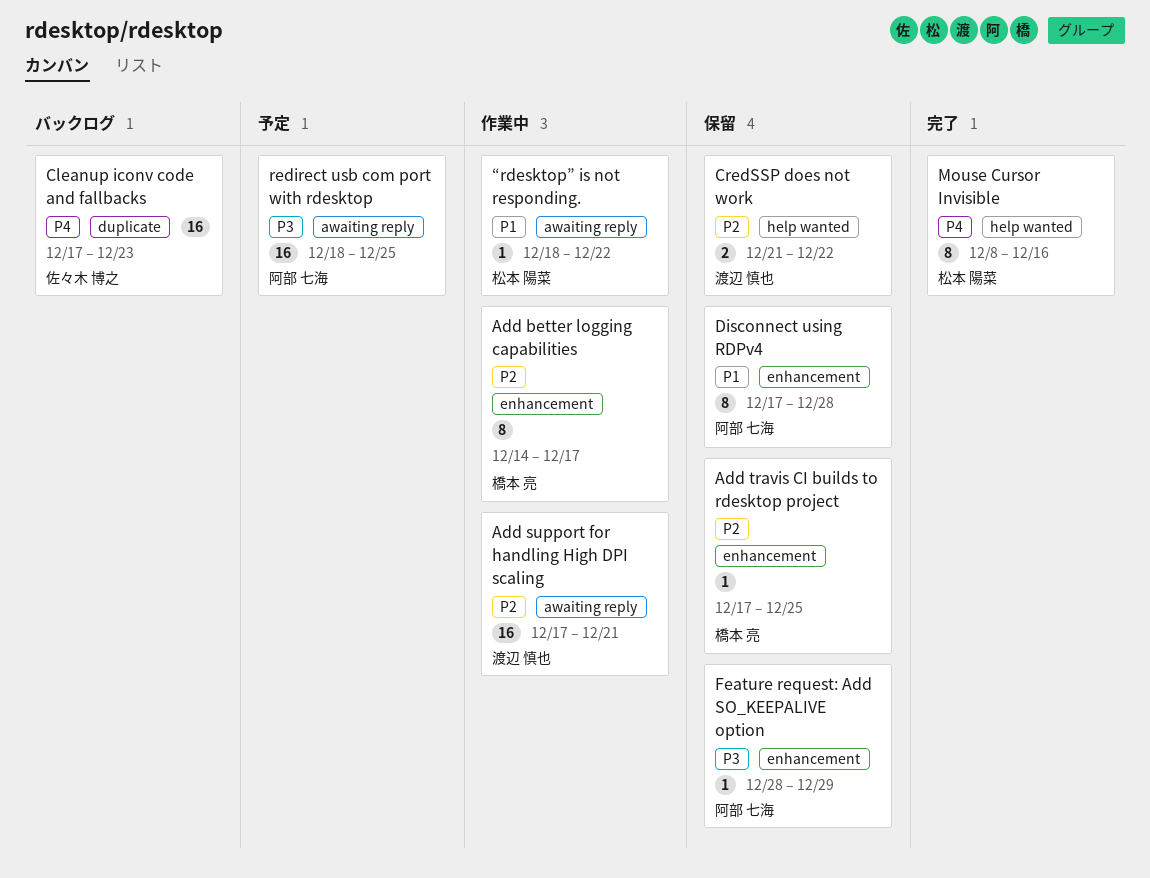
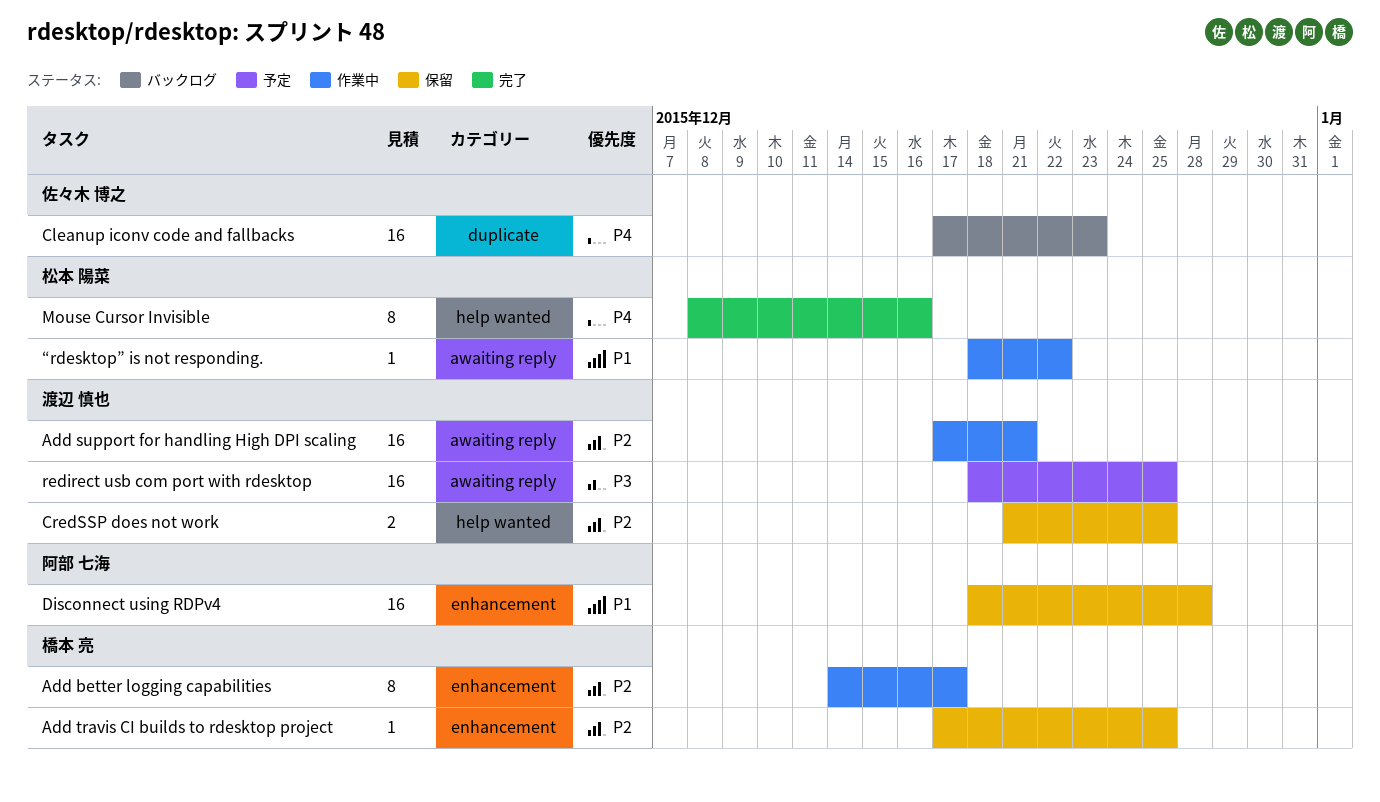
CredSSP does not work, due: Dec 22 -> Dec 25
Disconnect using RDPv4, estimate: 8 -> 16
Disconnect using RDPv4, start: Dec 17 -> Dec 18
Feature request: Add SO_KEEPALIVE option: present -> none
redirect usb com port with rdesktop, owner: 阿部 七海 -> 渡辺 慎也

